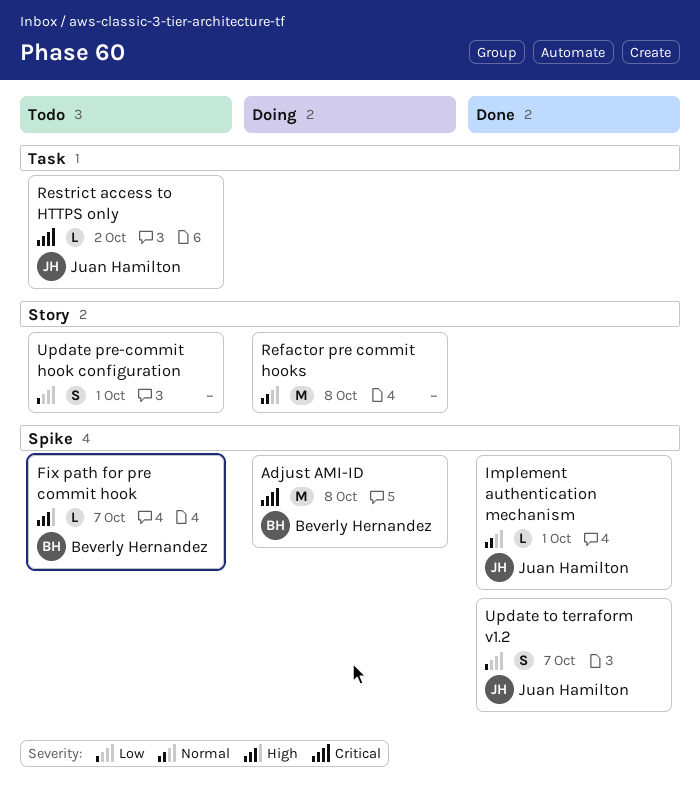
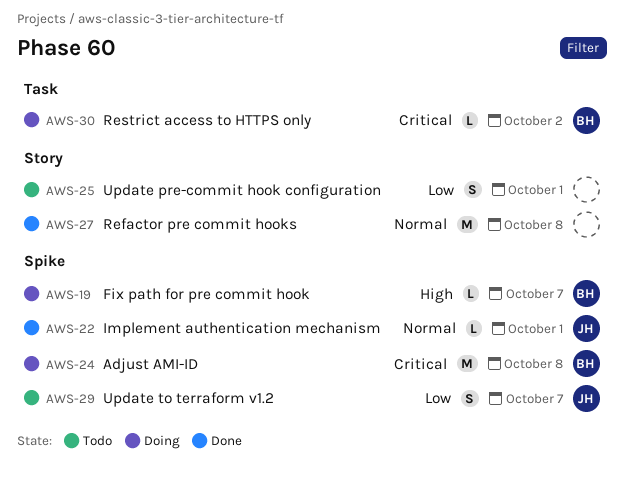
Fix path for pre commit hook, status: Todo -> Doing
Refactor pre commit hooks, status: Doing -> Done
Restrict access to HTTPS only, status: Todo -> Doing
Restrict access to HTTPS only, owner: Juan Hamilton -> Beverly Hernandez
Update to terraform v1.2, status: Done -> Todo

